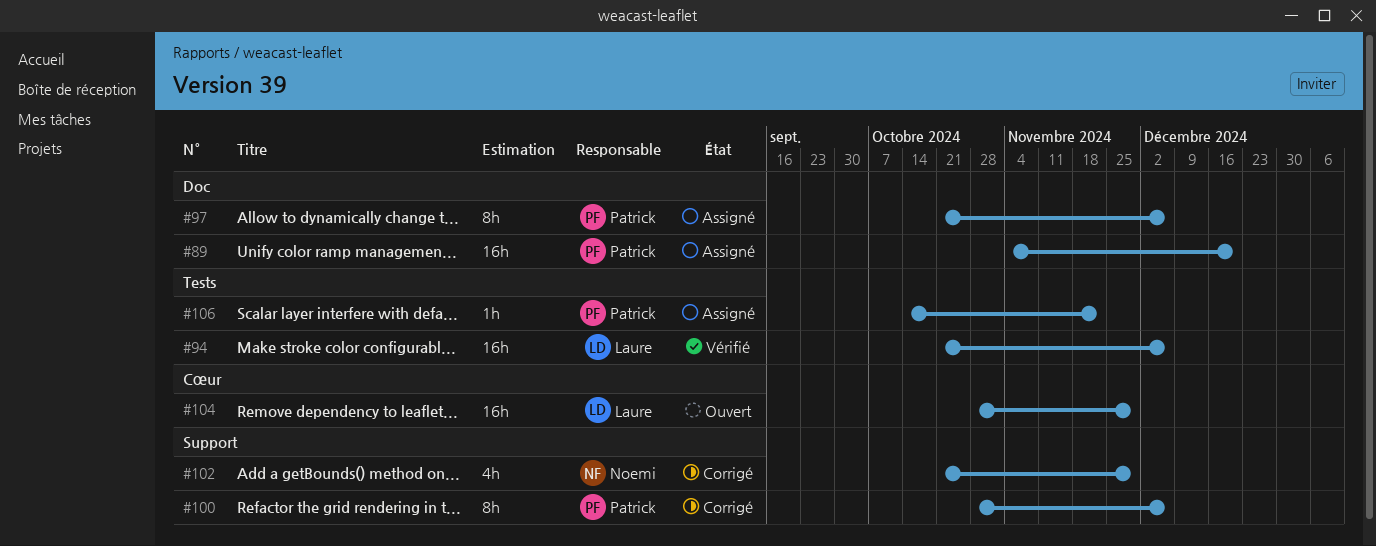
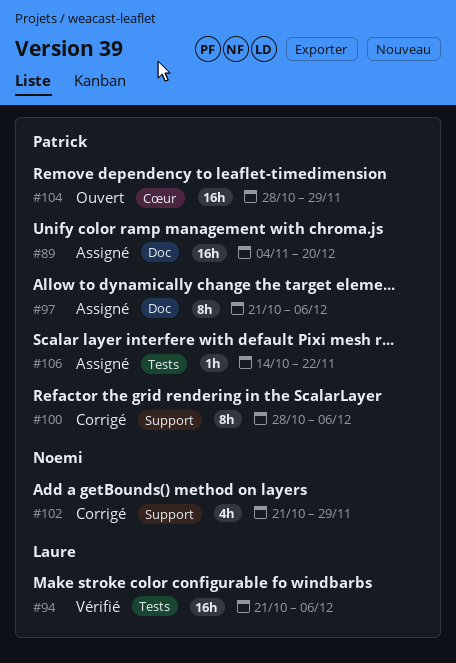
#104, owner: Laure -> Patrick

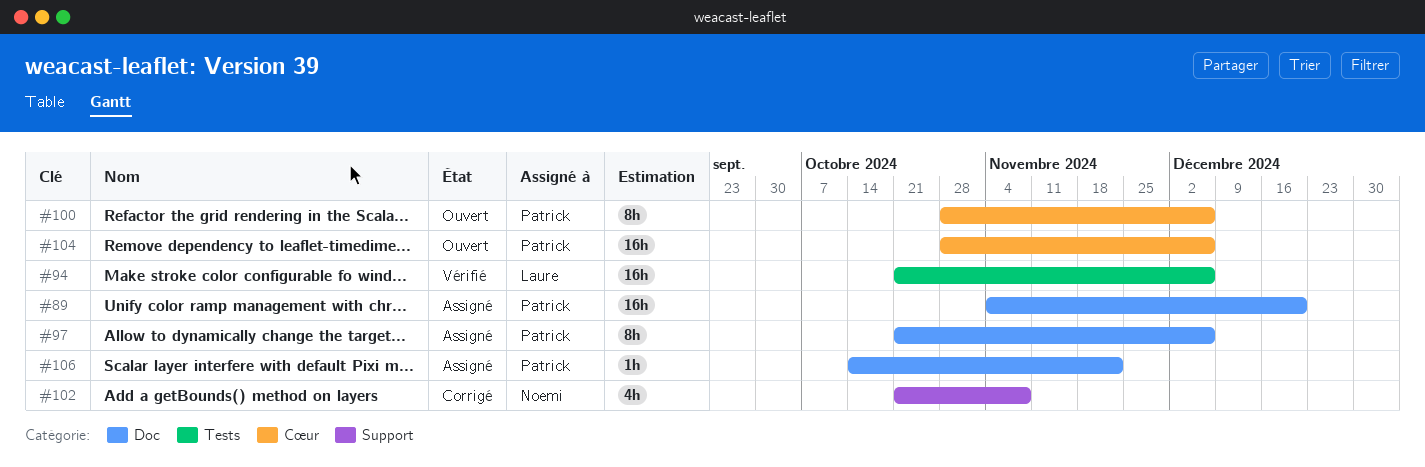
#100, status: Corrigé -> Ouvert
#100, label: Support -> Cœur
#102, due: Nov 29 -> Nov 8
#104, due: Nov 29 -> Dec 6
#106, label: Tests -> Doc

